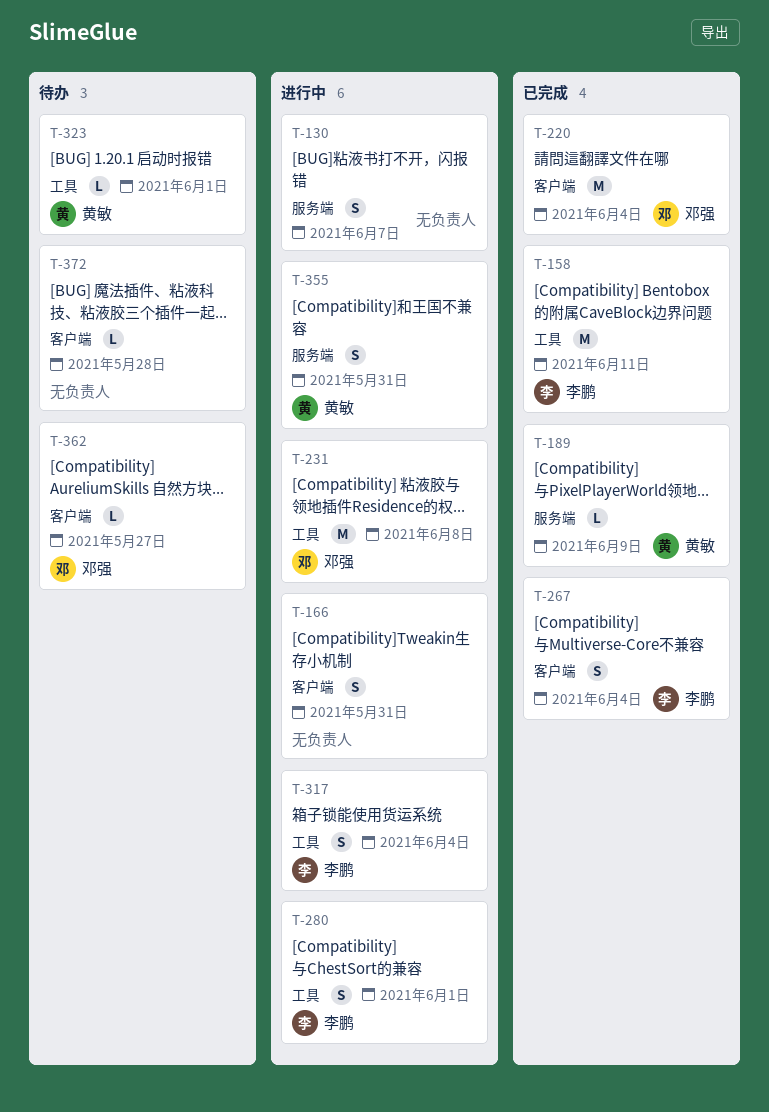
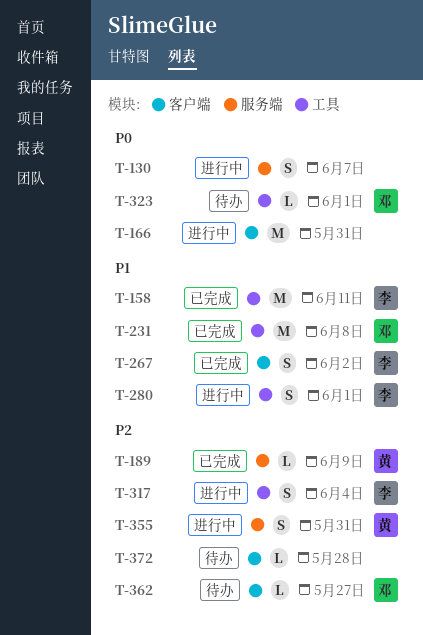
T-166, estimate: S -> M
T-220: present -> none
T-231, status: 进行中 -> 已完成
T-267, due: Jun 4 -> Jun 2
T-323, owner: 黄敏 -> 邓强

